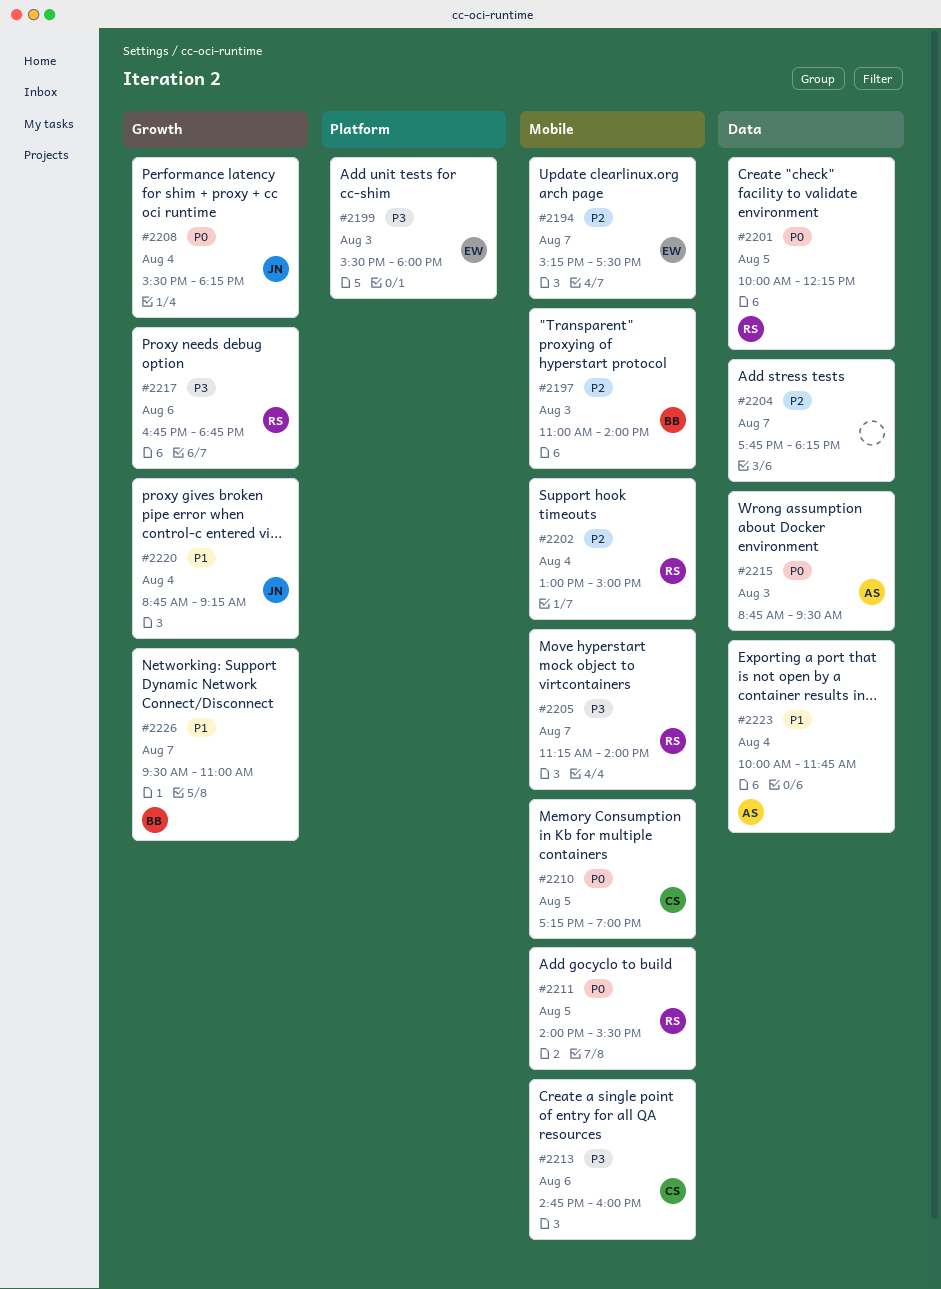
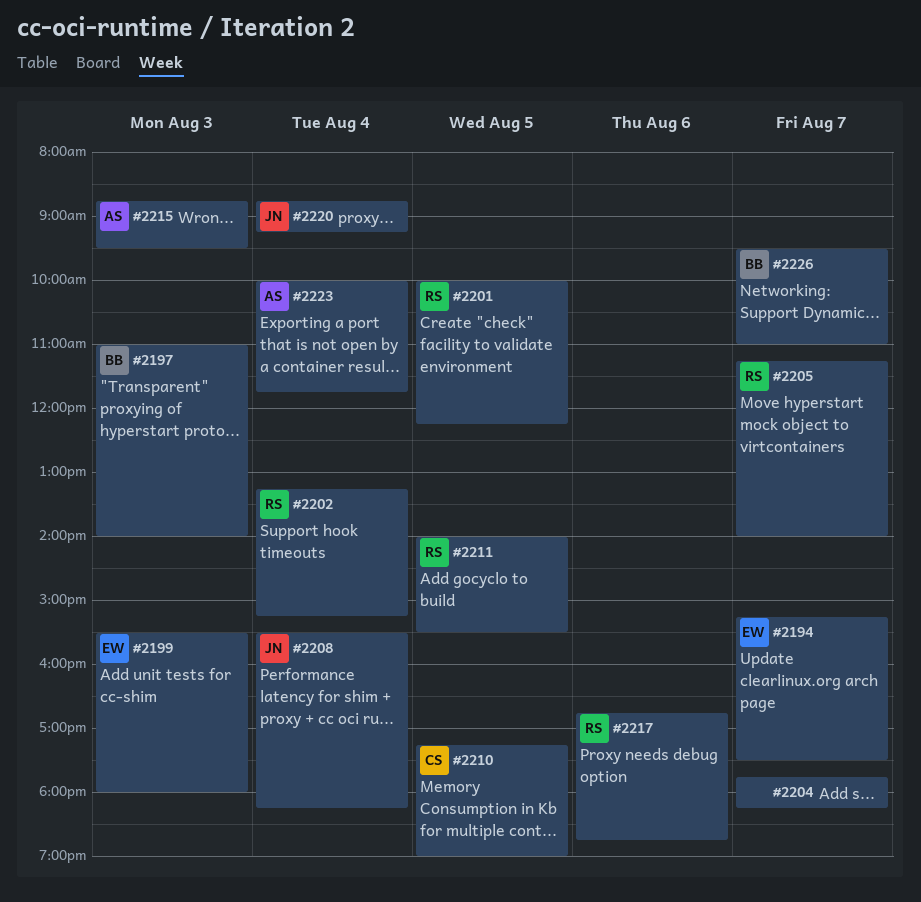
#2202, begins: 13:00 -> 13:15
#2202, ends: 15:00 -> 15:15
#2213: present -> none

